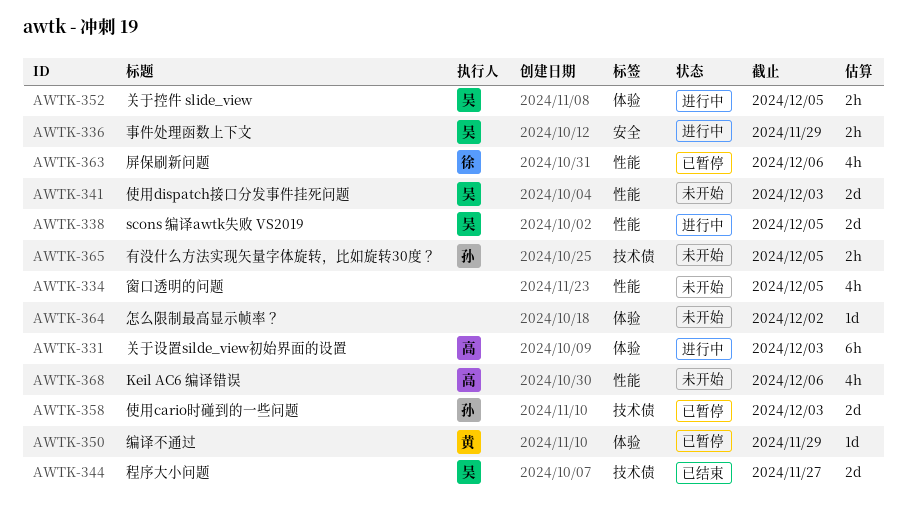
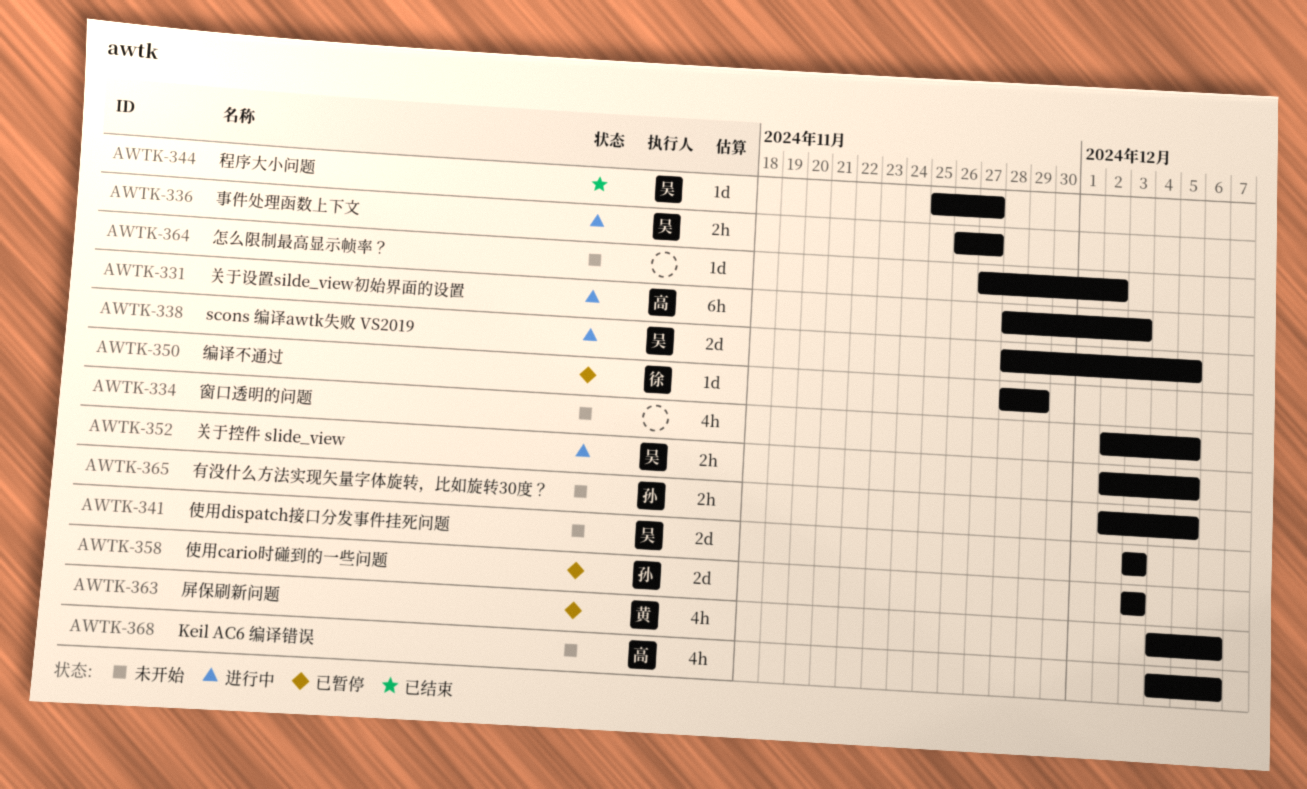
AWTK-336, due: Nov 29 -> Nov 27
AWTK-344, estimate: 2d -> 1d
AWTK-350, owner: 黄 -> 徐
AWTK-363, owner: 徐 -> 黄

